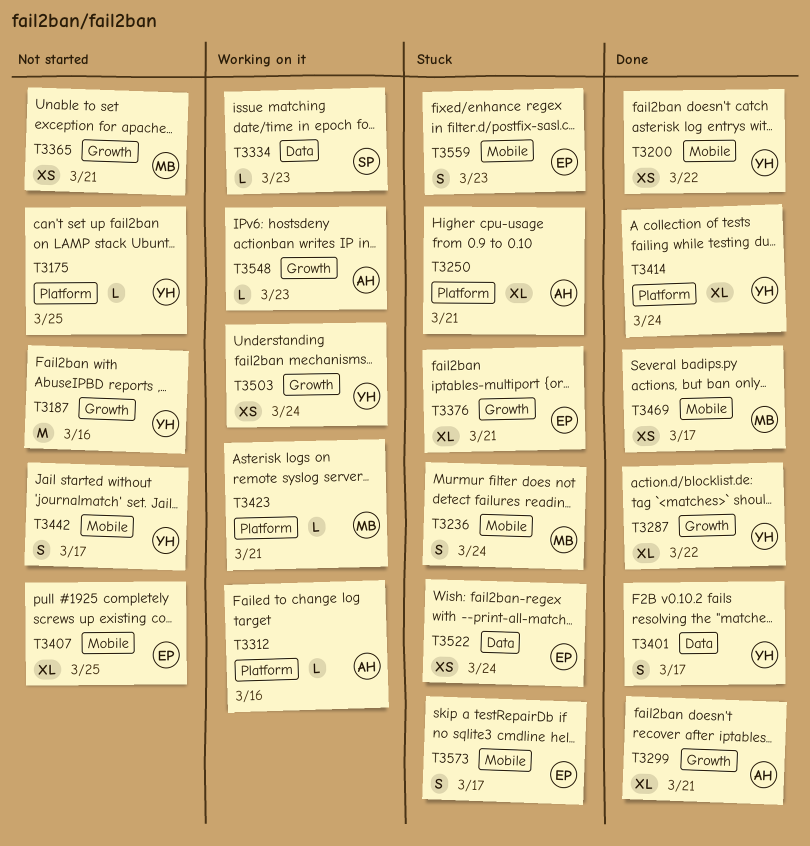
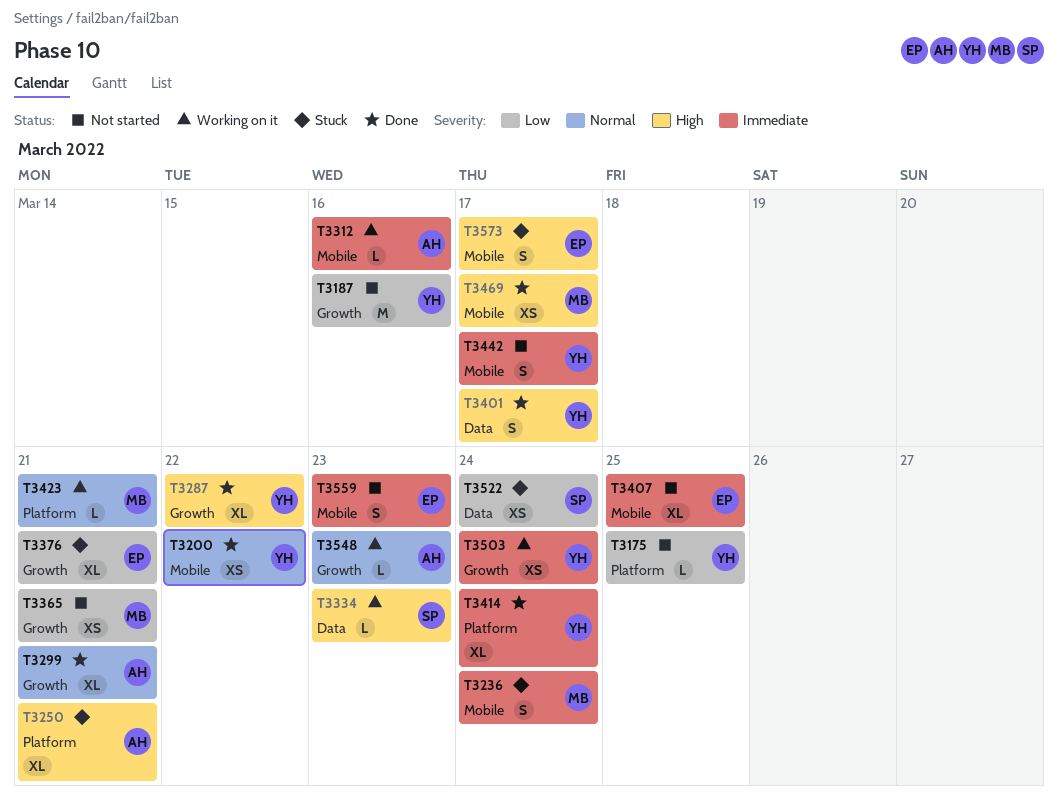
T3312, label: Platform -> Mobile
T3522, owner: EP -> SP
T3559, status: Stuck -> Not started

